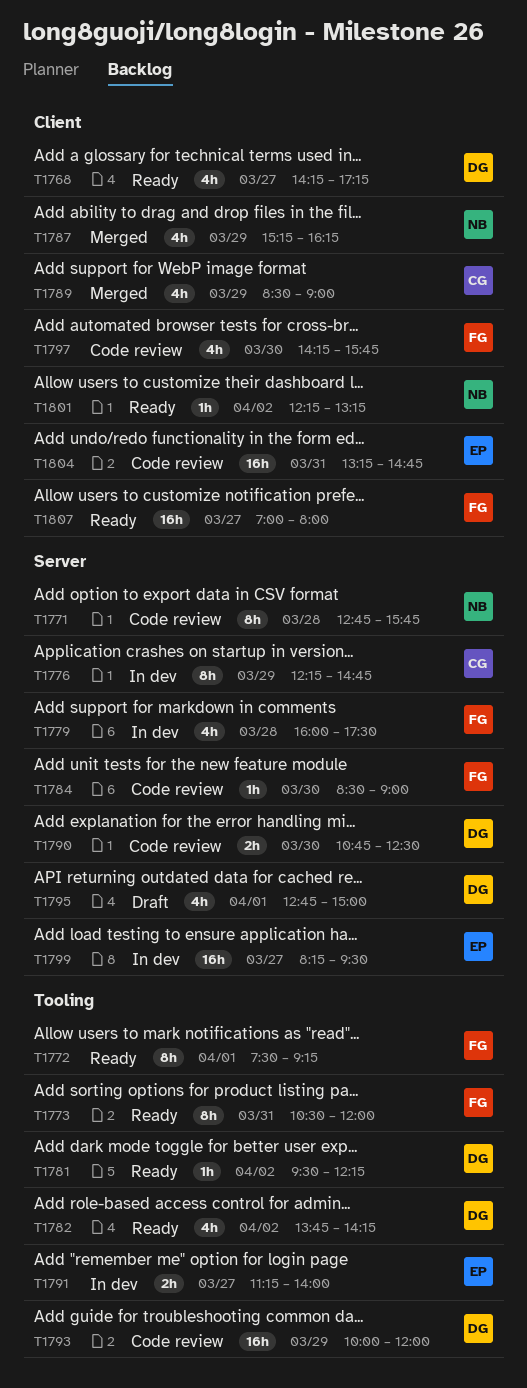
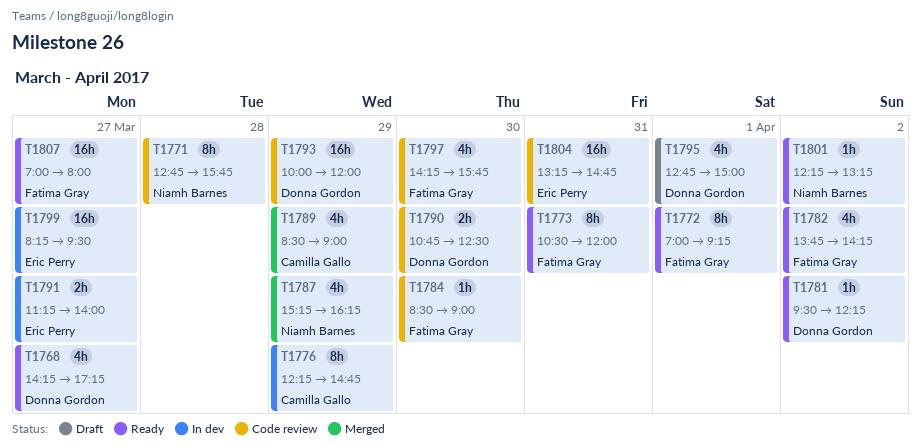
T1772, begins: 07:30 -> 07:00
T1779: present -> none
T1782, owner: Donna Gordon -> Fatima Gray

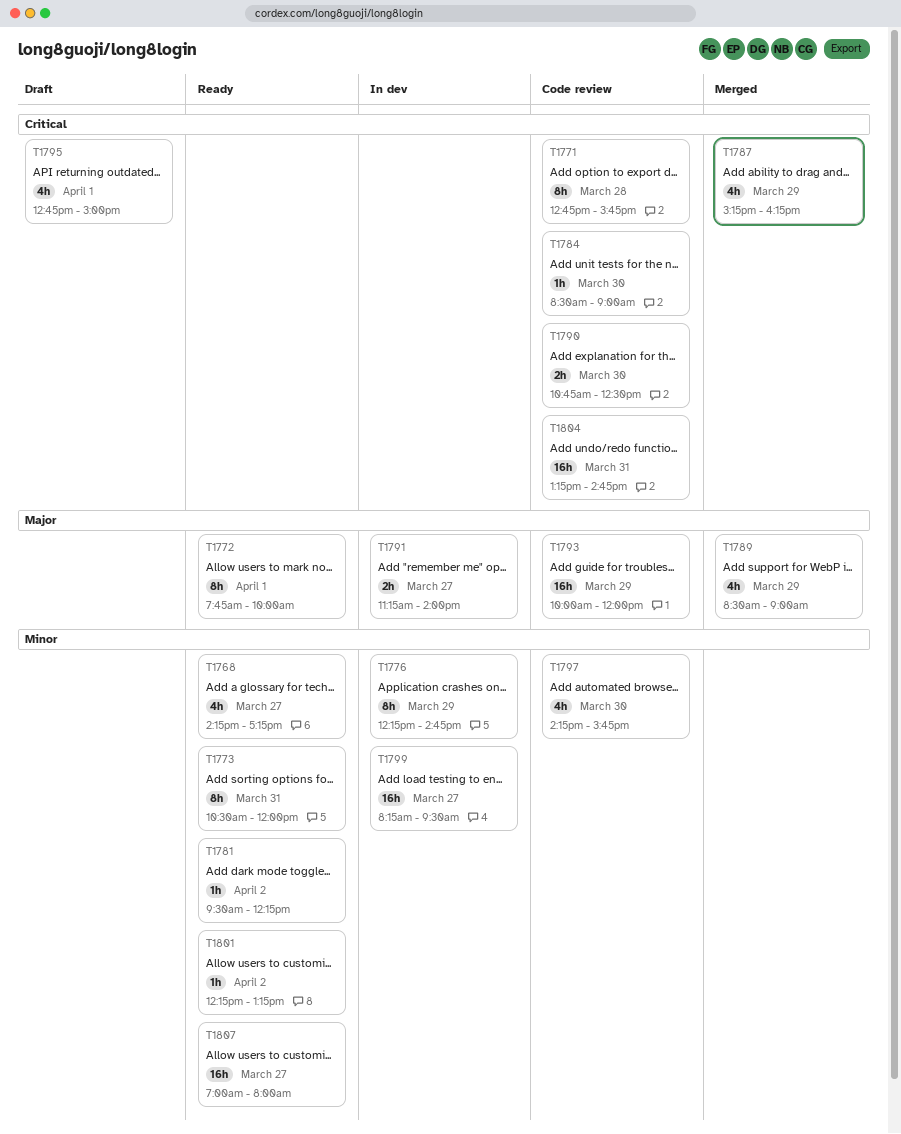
T1772, begins: 07:00 -> 07:45
T1772, ends: 09:15 -> 10:00
T1782: present -> none

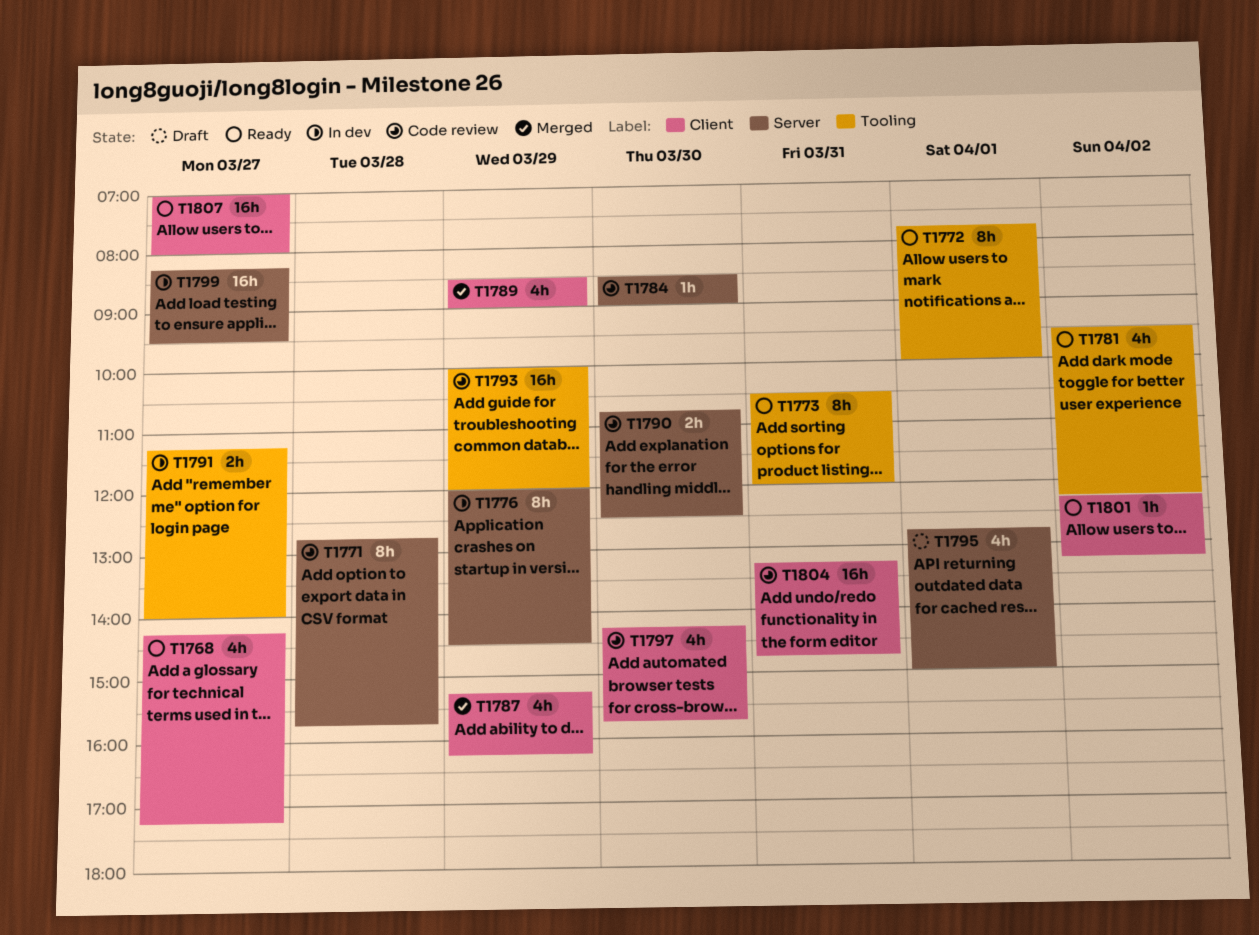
T1776, begins: 12:15 -> 12:00
T1776, ends: 14:45 -> 14:30
T1781, estimate: 1h -> 4h

